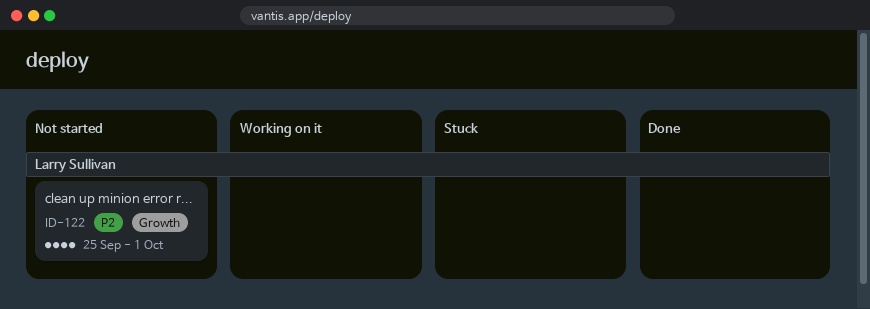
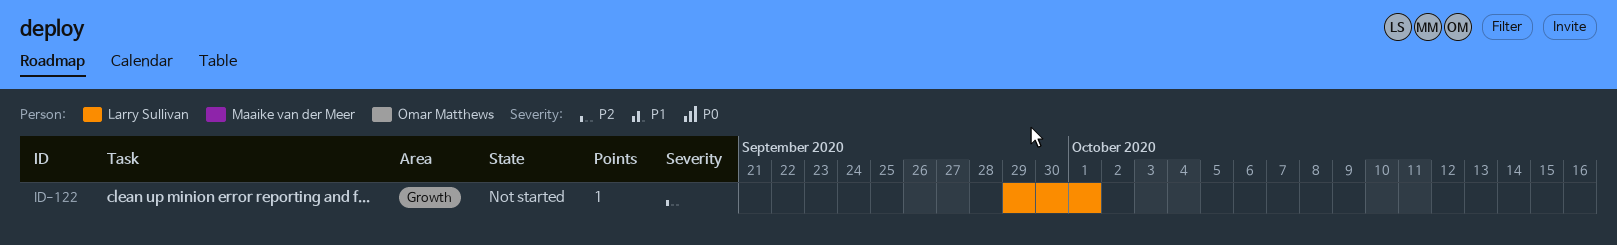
ID-122, estimate: 4 -> 1
ID-122, start: Sep 25 -> Sep 29

